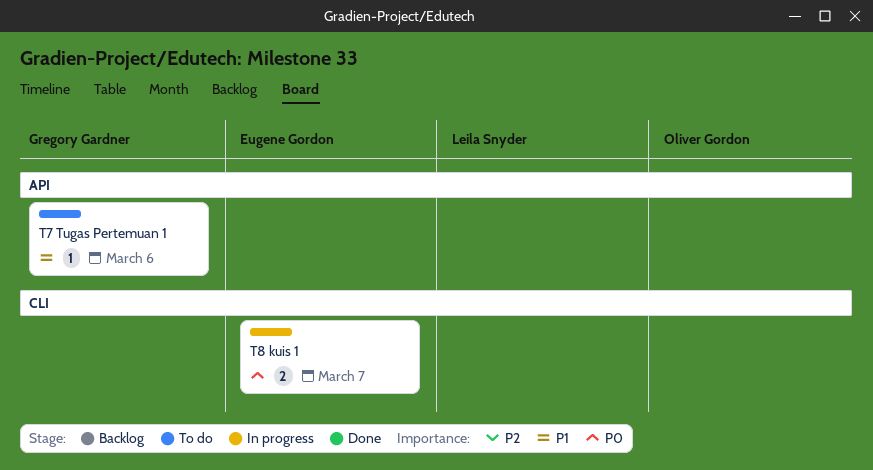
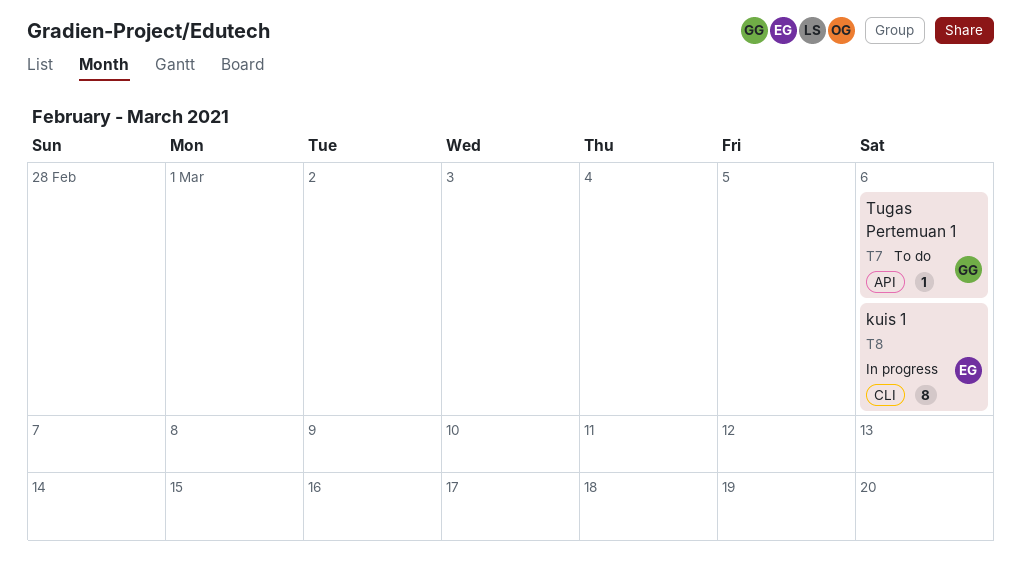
T8, estimate: 2 -> 8
T8, due: Mar 7 -> Mar 6

